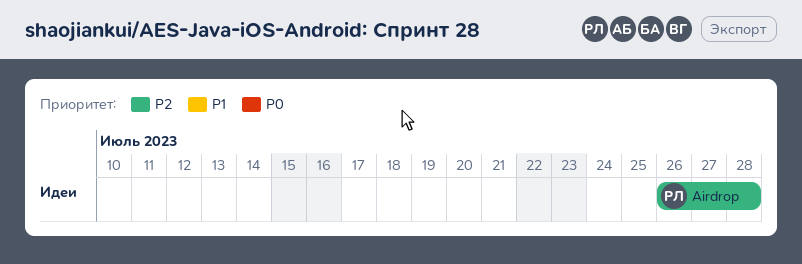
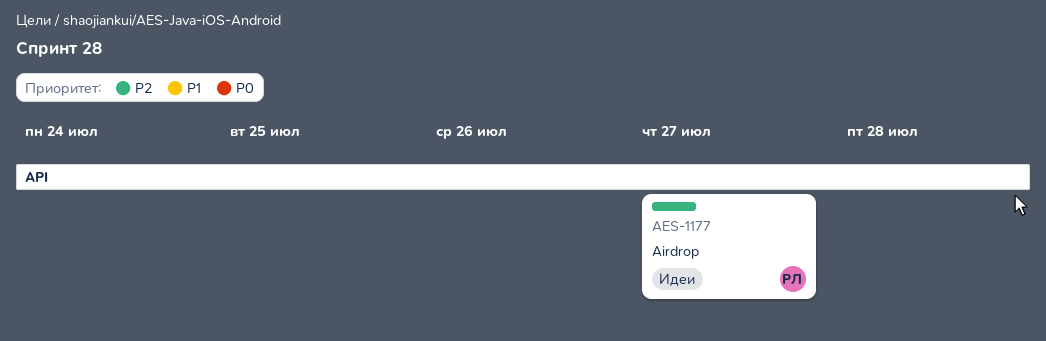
Airdrop, due: Jul 28 -> Jul 27

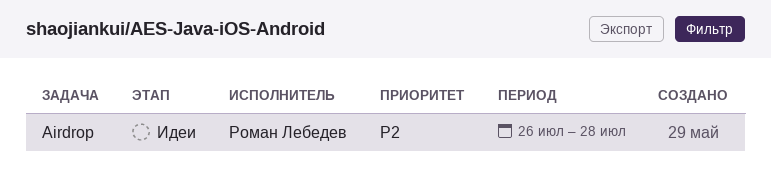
Airdrop, due: Jul 27 -> Jul 28

